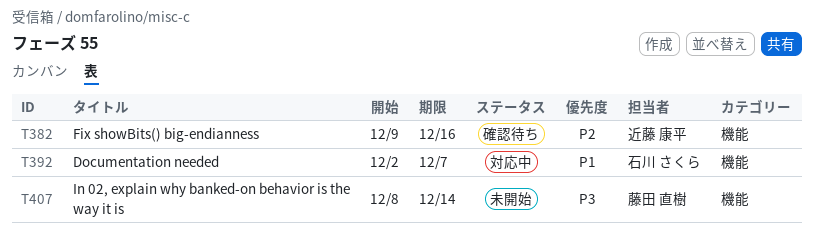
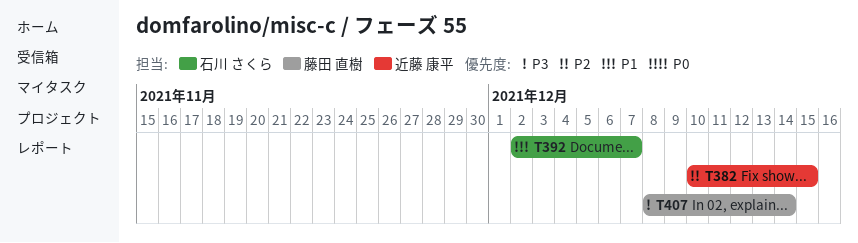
T382, start: Dec 9 -> Dec 10
T382, due: Dec 16 -> Dec 15

